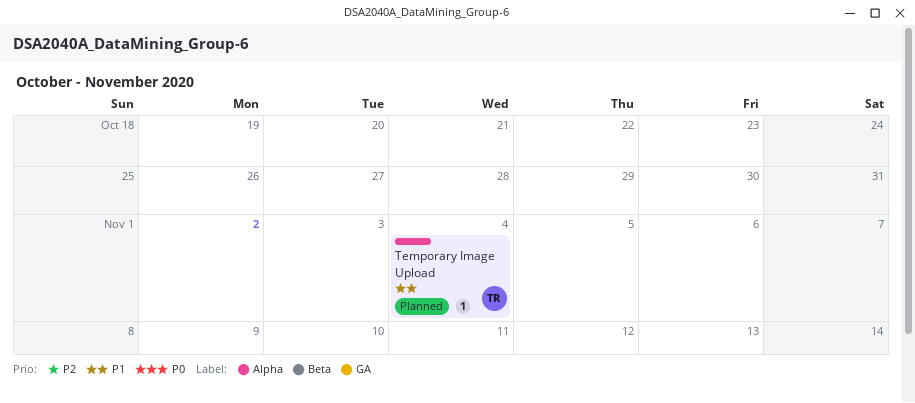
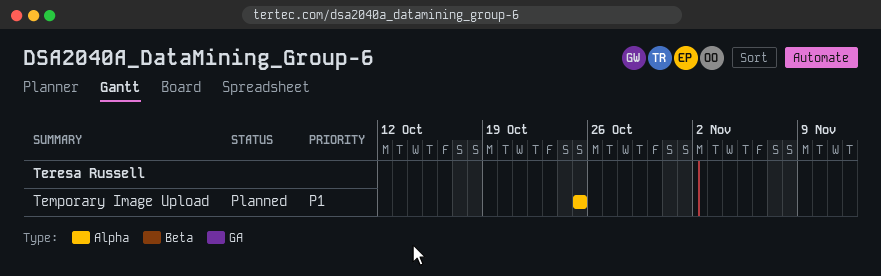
Temporary Image Upload, due: Nov 4 -> Oct 25

